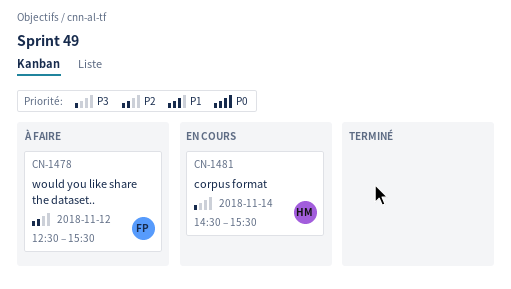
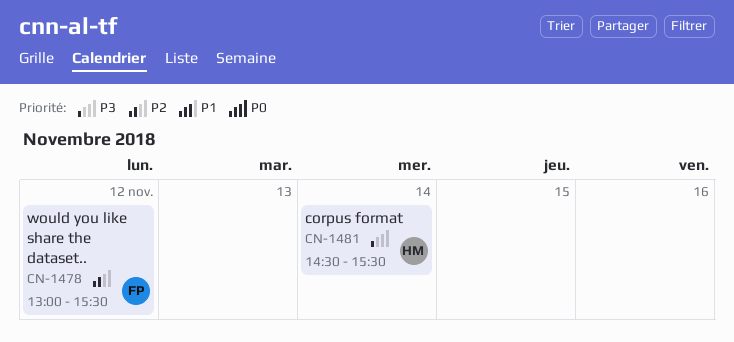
CN-1478, begins: 12:30 -> 13:00

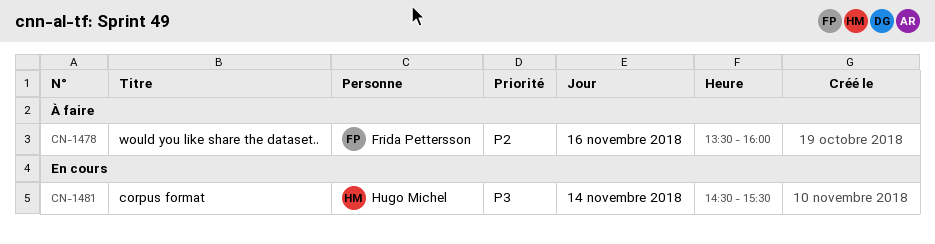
CN-1478, day: Nov 12 -> Nov 16
CN-1478, begins: 13:00 -> 13:30
CN-1478, ends: 15:30 -> 16:00

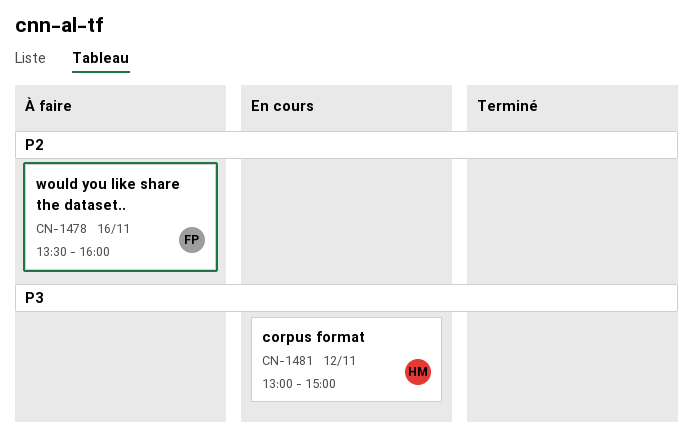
CN-1481, day: Nov 14 -> Nov 12
CN-1481, begins: 14:30 -> 13:00
CN-1481, ends: 15:30 -> 15:00

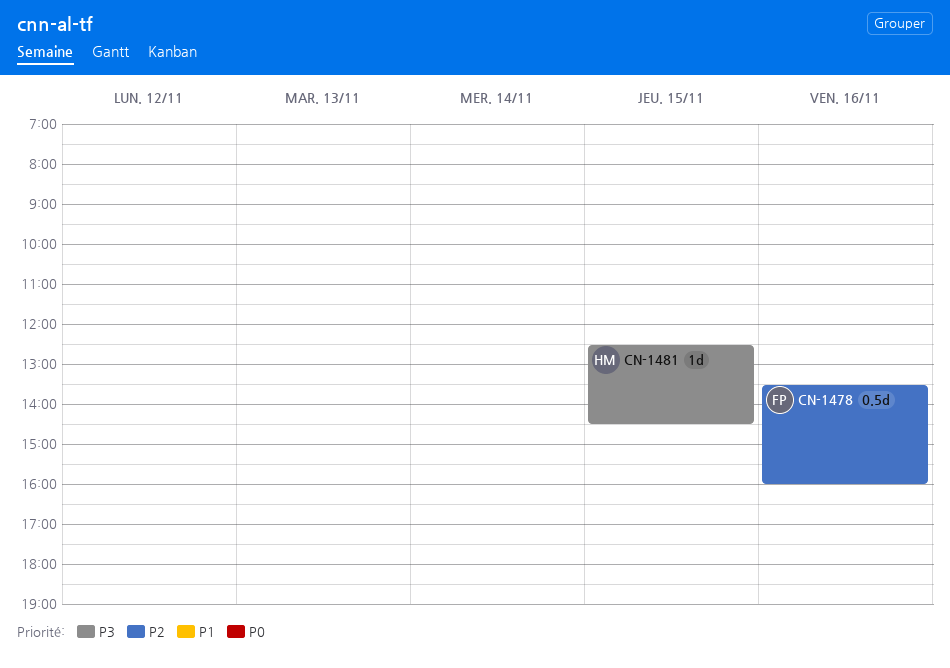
CN-1481, day: Nov 12 -> Nov 15
CN-1481, begins: 13:00 -> 12:30
CN-1481, ends: 15:00 -> 14:30

